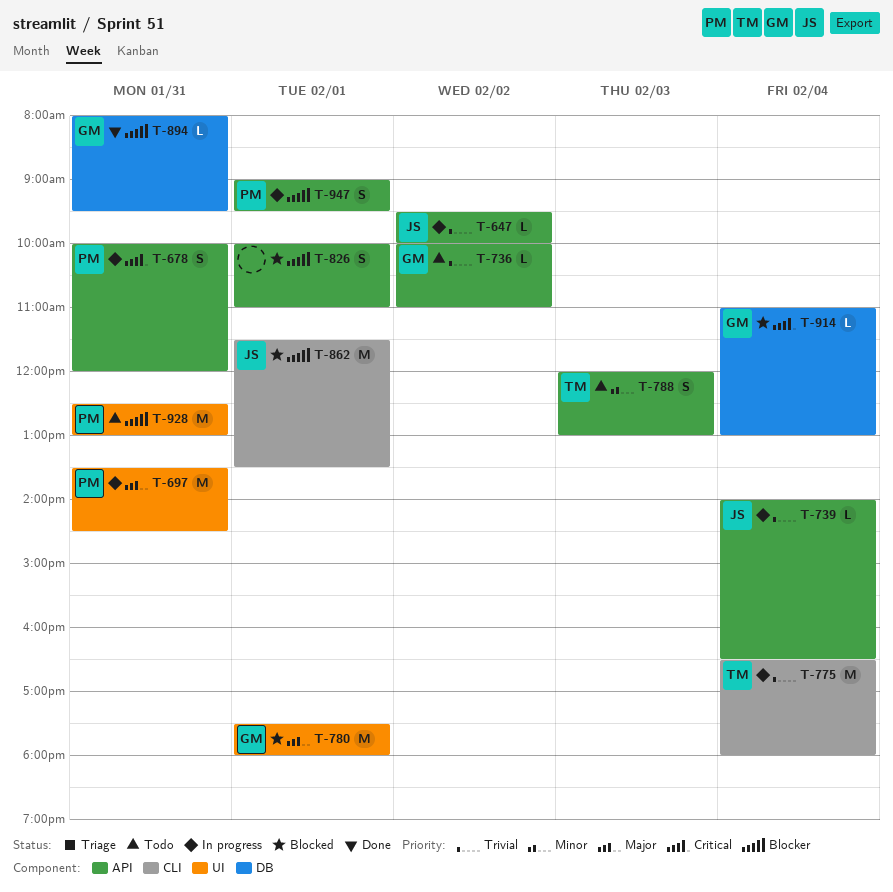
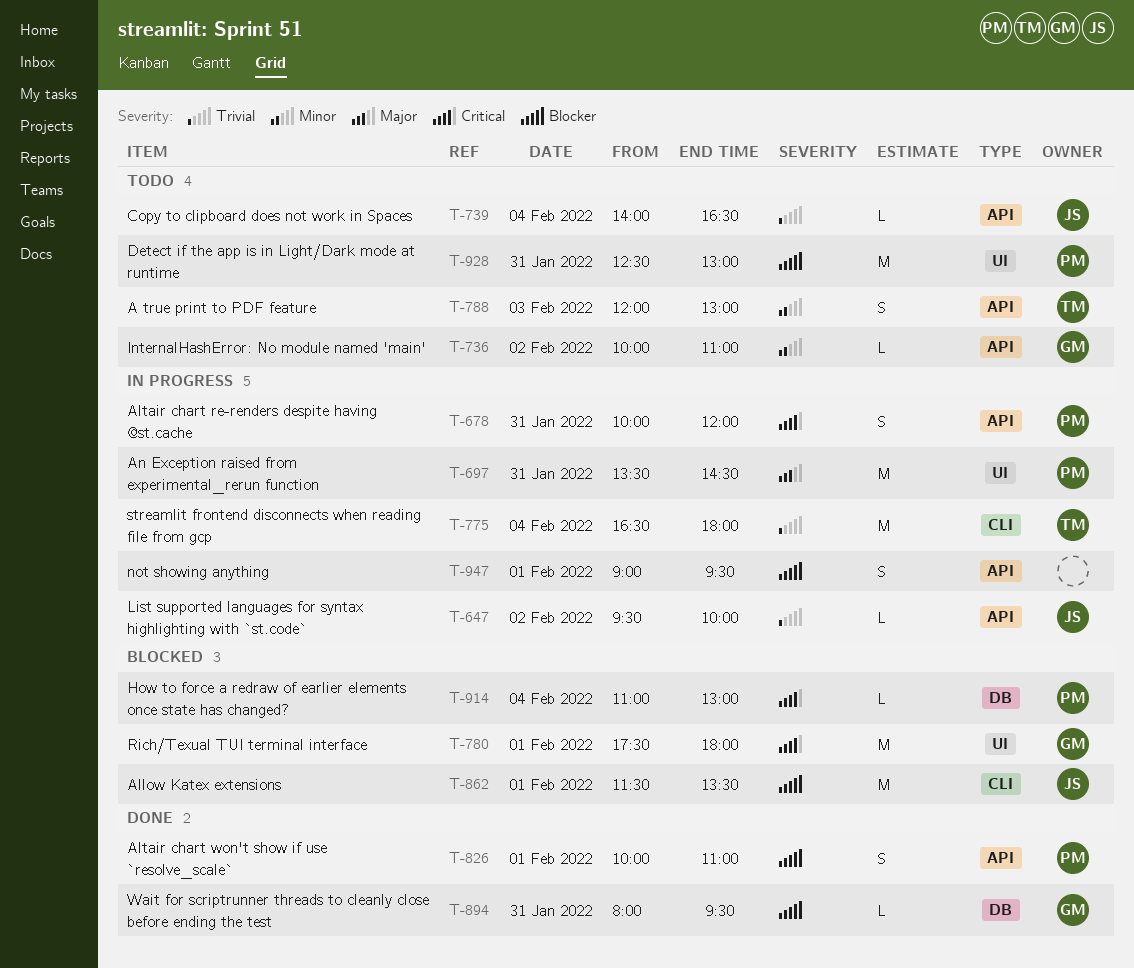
T-736, priority: Trivial -> Minor
T-739, status: In progress -> Todo
T-780, priority: Major -> Critical
T-826, status: Blocked -> Done
T-826, owner: none -> PM
T-914, owner: GM -> PM
T-947, owner: PM -> none

